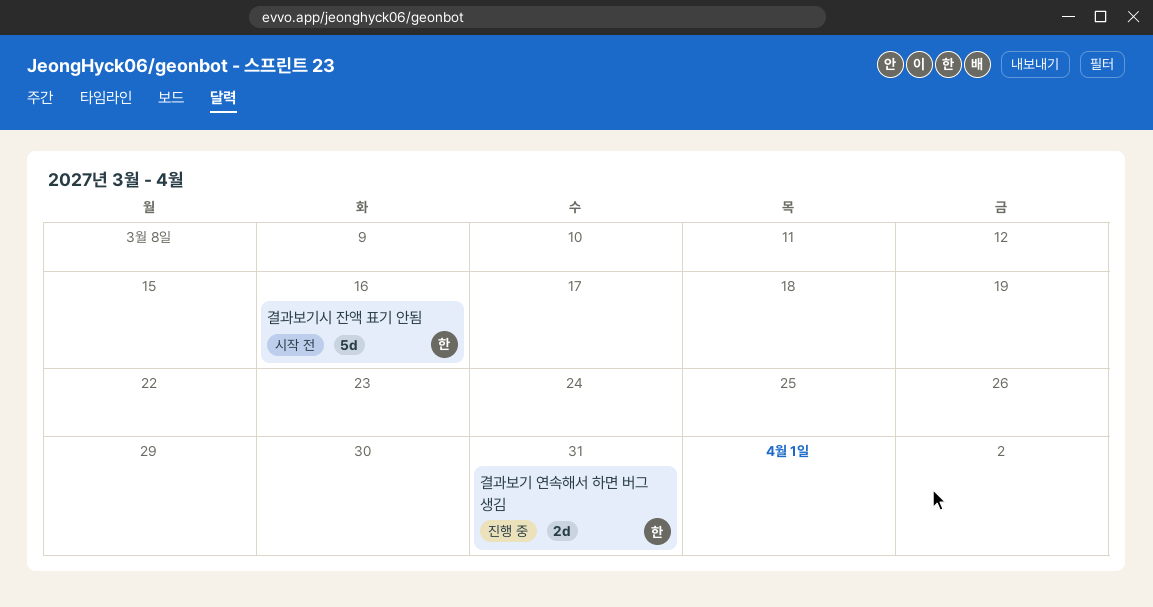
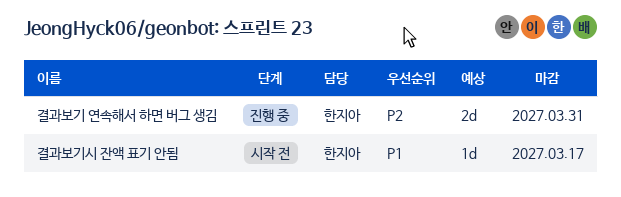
결과보기시 잔액 표기 안됨, estimate: 5d -> 1d
결과보기시 잔액 표기 안됨, due: Mar 16 -> Mar 17

